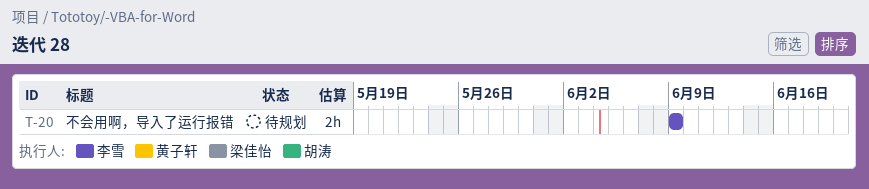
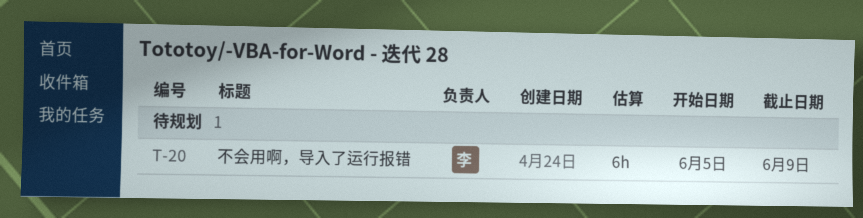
T-20, estimate: 2h -> 6h
T-20, start: Jun 9 -> Jun 5

